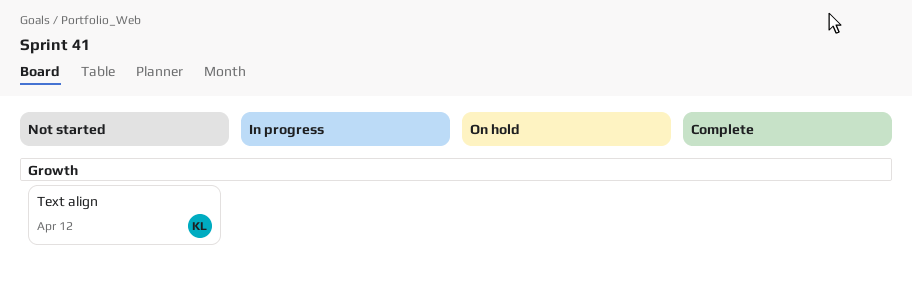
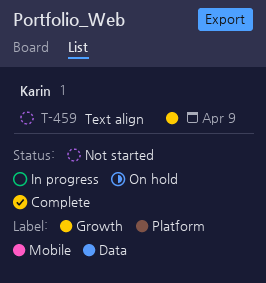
Text align, due: Apr 12 -> Apr 9

